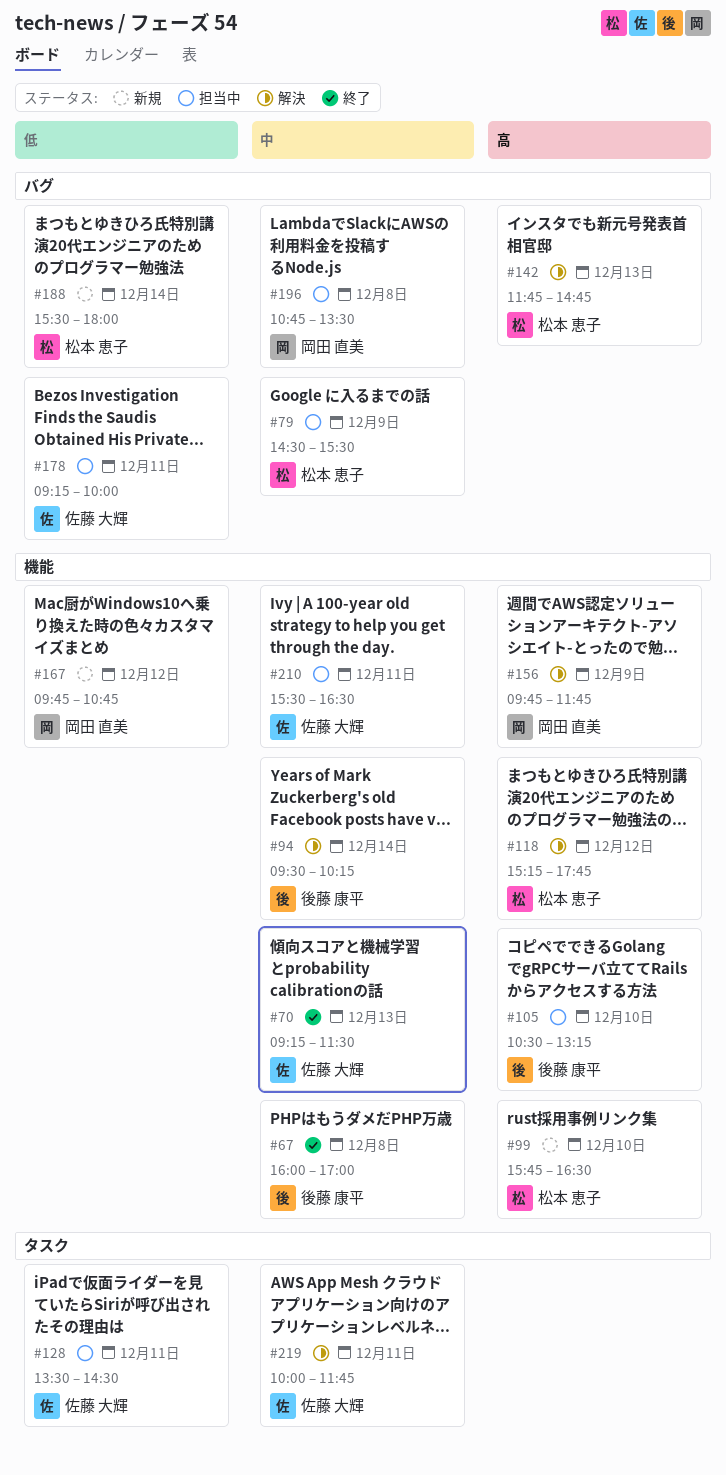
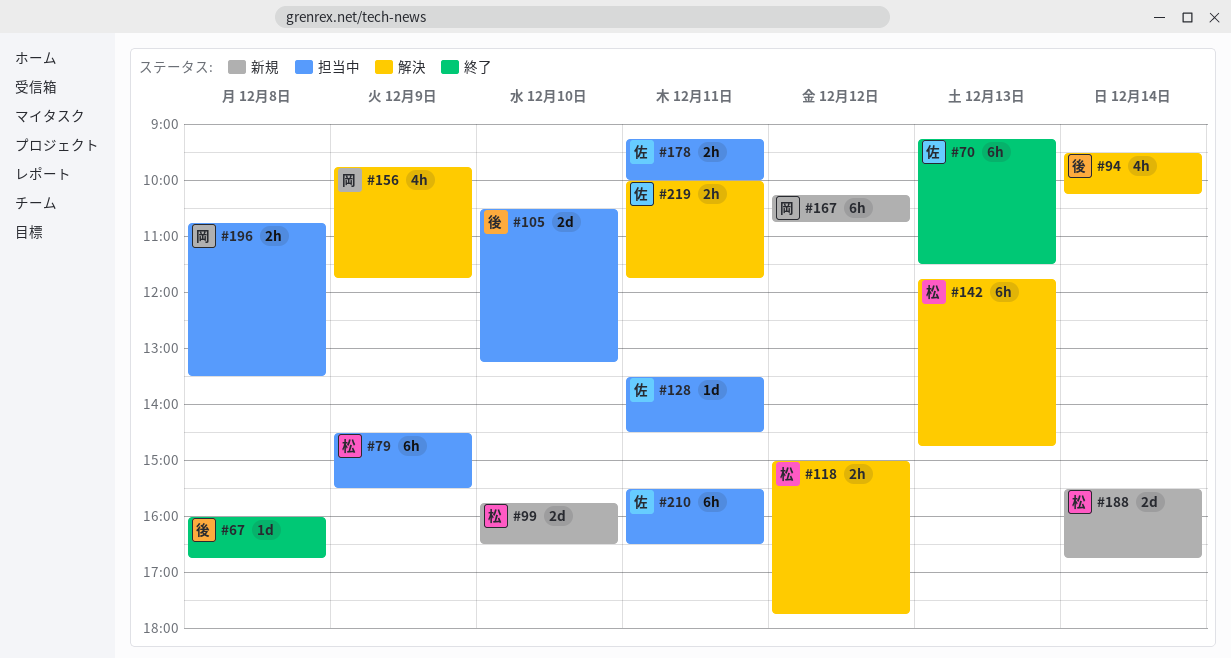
#67, ends: 17:00 -> 16:45
#118, begins: 15:15 -> 15:00
#167, begins: 09:45 -> 10:15
#188, ends: 18:00 -> 16:45

